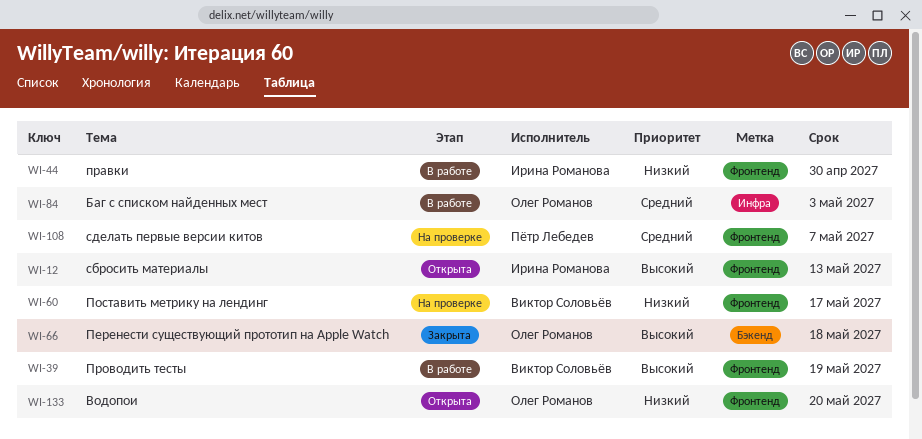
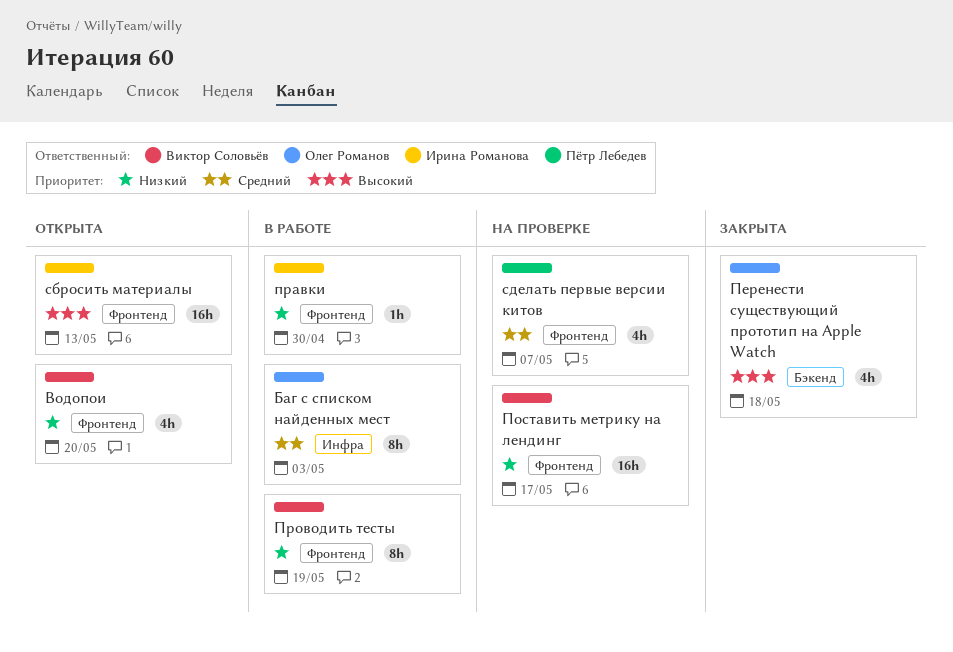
Водопои, owner: Олег Романов -> Виктор Соловьёв
Проводить тесты, priority: Высокий -> Низкий

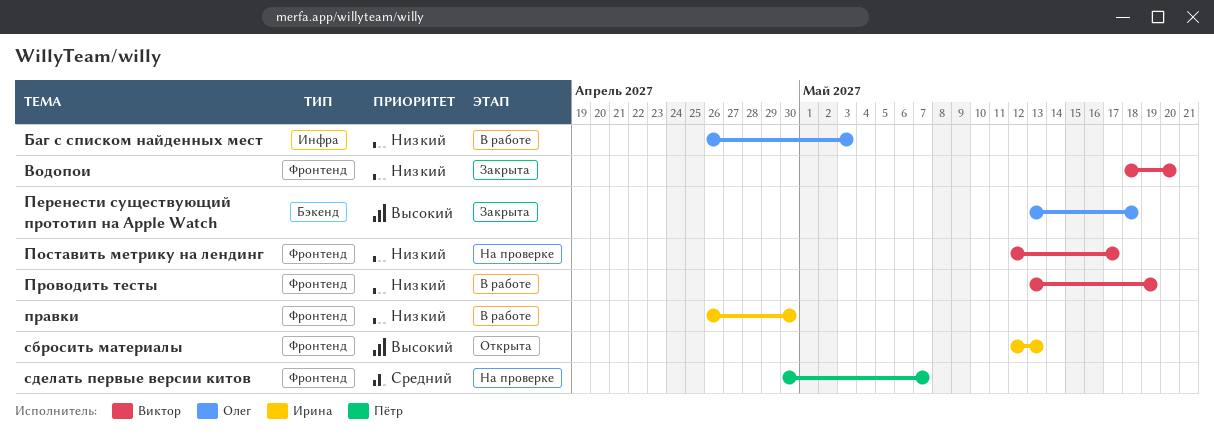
Баг с списком найденных мест, priority: Средний -> Низкий
Водопои, status: Открыта -> Закрыта

